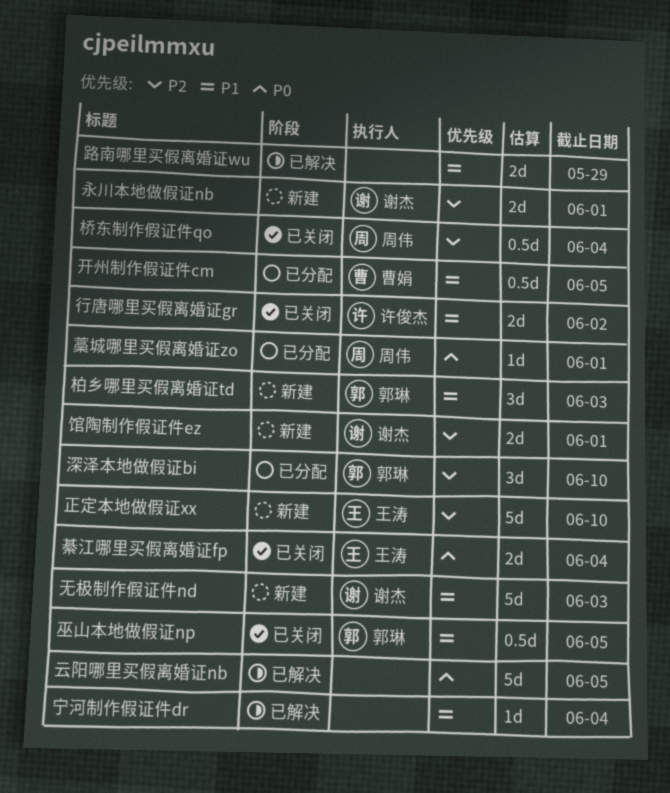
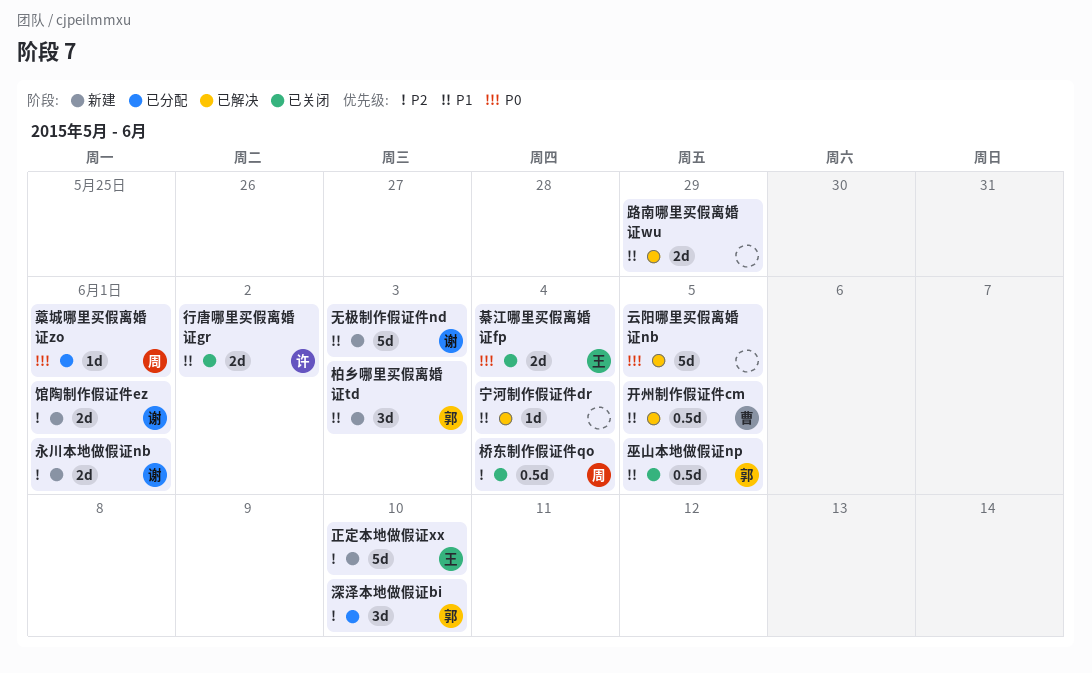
开州制作假证件cm, status: 已分配 -> 已解决

